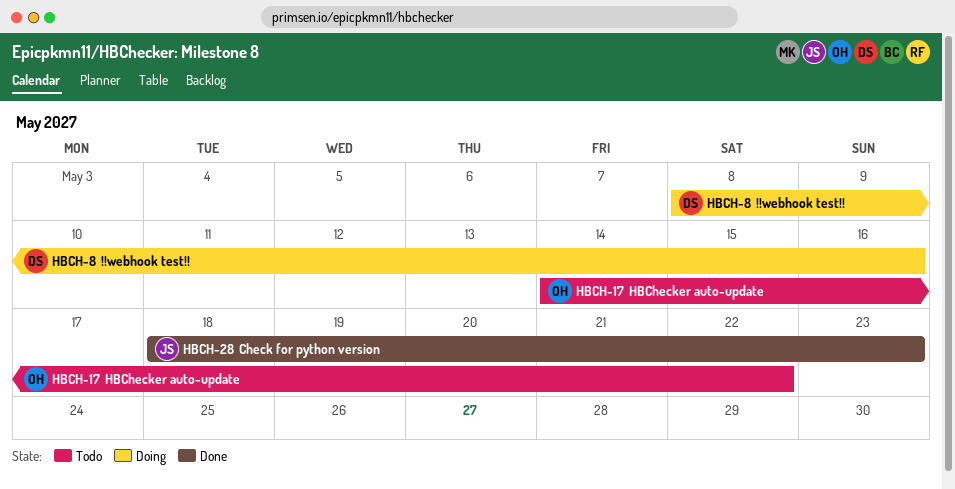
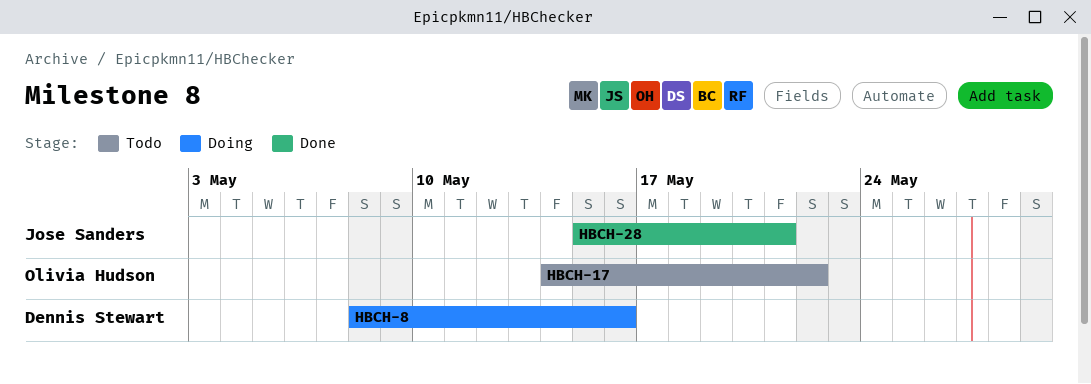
HBCH-28, start: May 18 -> May 15
HBCH-28, due: May 23 -> May 21

